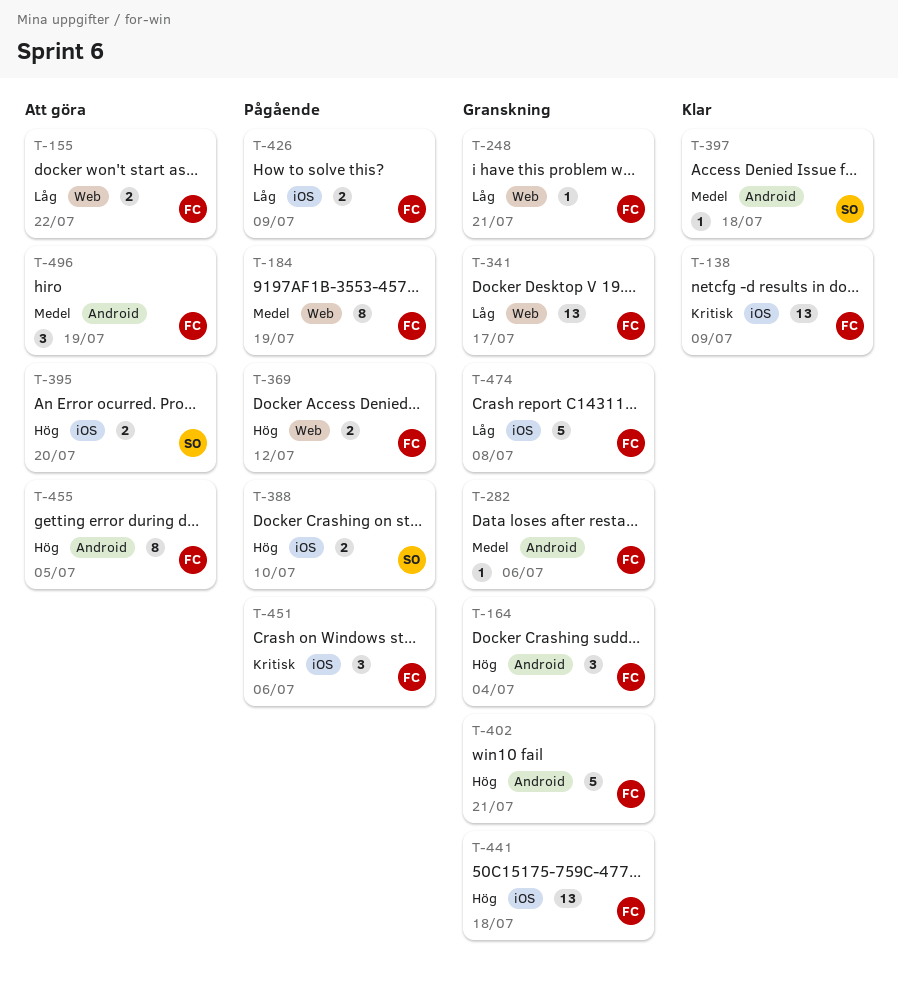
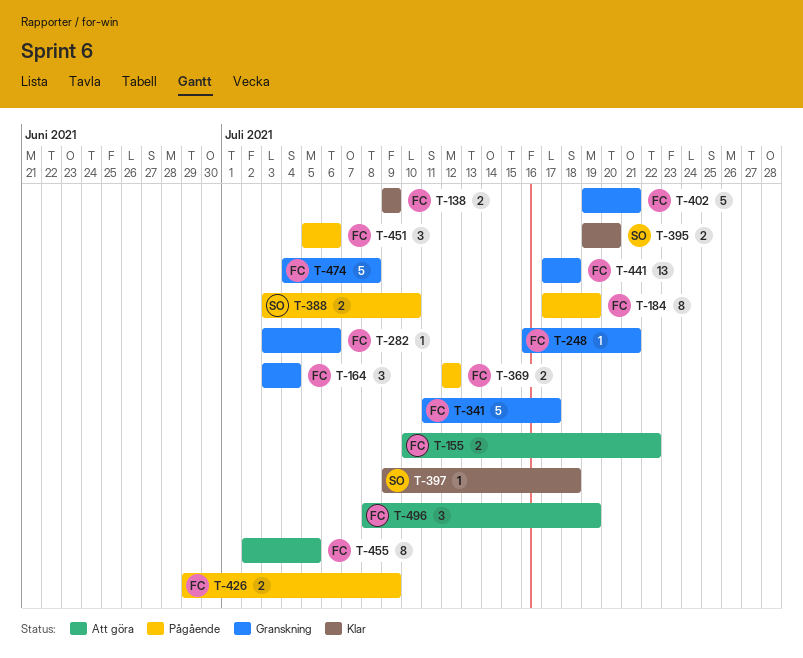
T-138, estimate: 13 -> 2
T-341, estimate: 13 -> 5
T-395, status: Att göra -> Klar

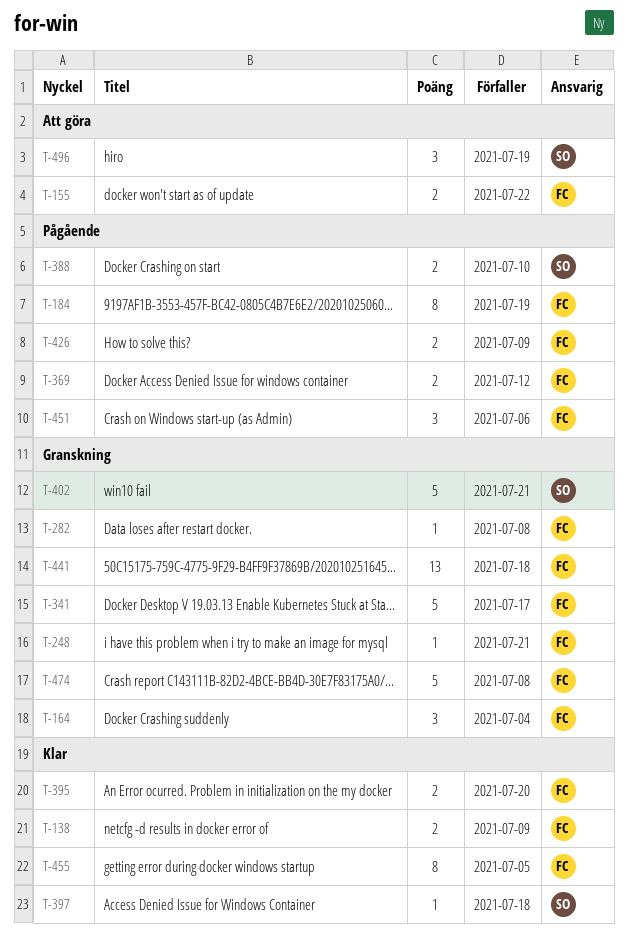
T-282, due: Jul 6 -> Jul 8
T-395, owner: SO -> FC
T-402, owner: FC -> SO
T-455, status: Att göra -> Klar
T-496, owner: FC -> SO

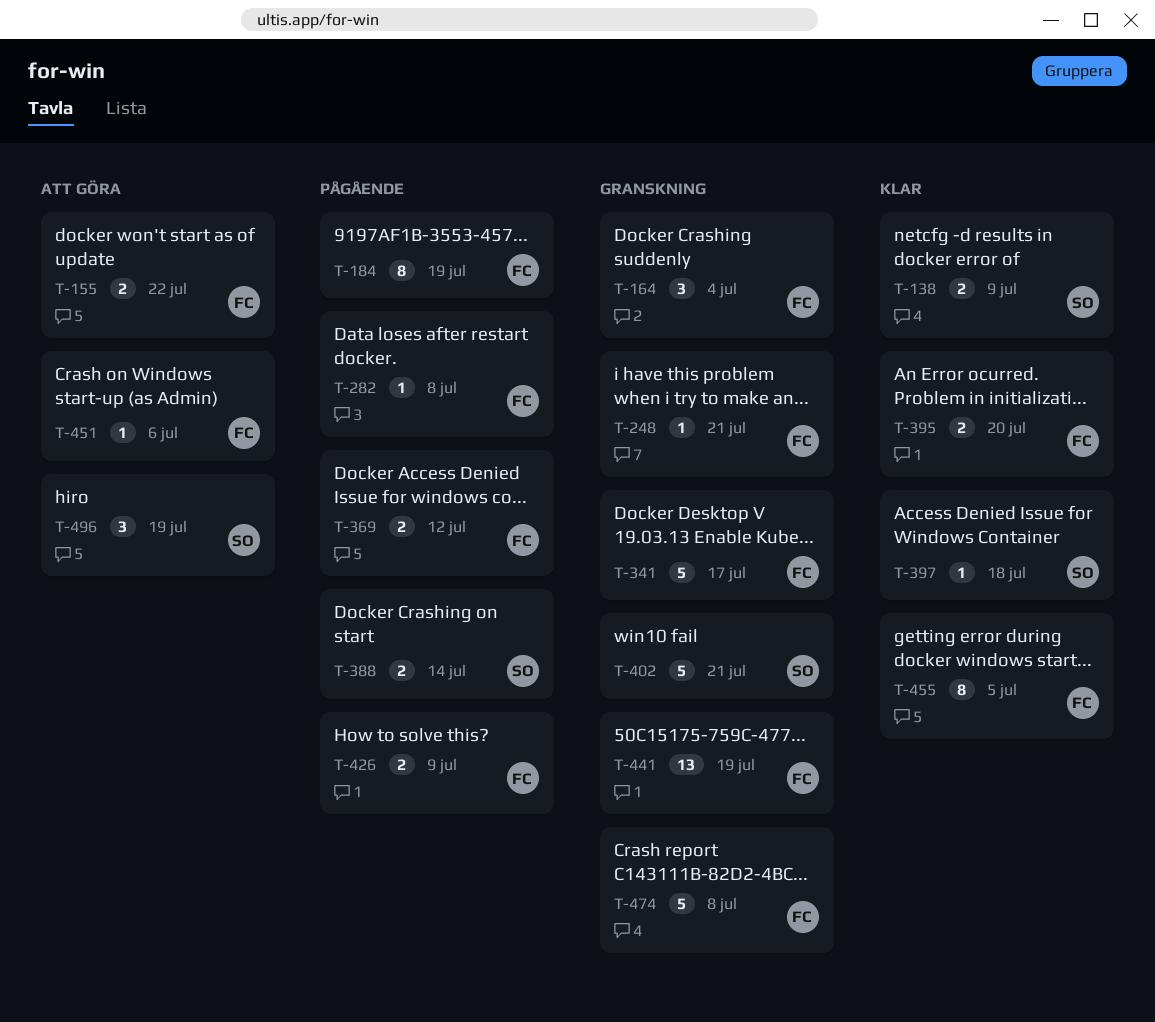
T-138, owner: FC -> SO
T-282, status: Granskning -> Pågående
T-388, due: Jul 10 -> Jul 14
T-441, due: Jul 18 -> Jul 19
T-451, status: Pågående -> Att göra
T-451, estimate: 3 -> 1

